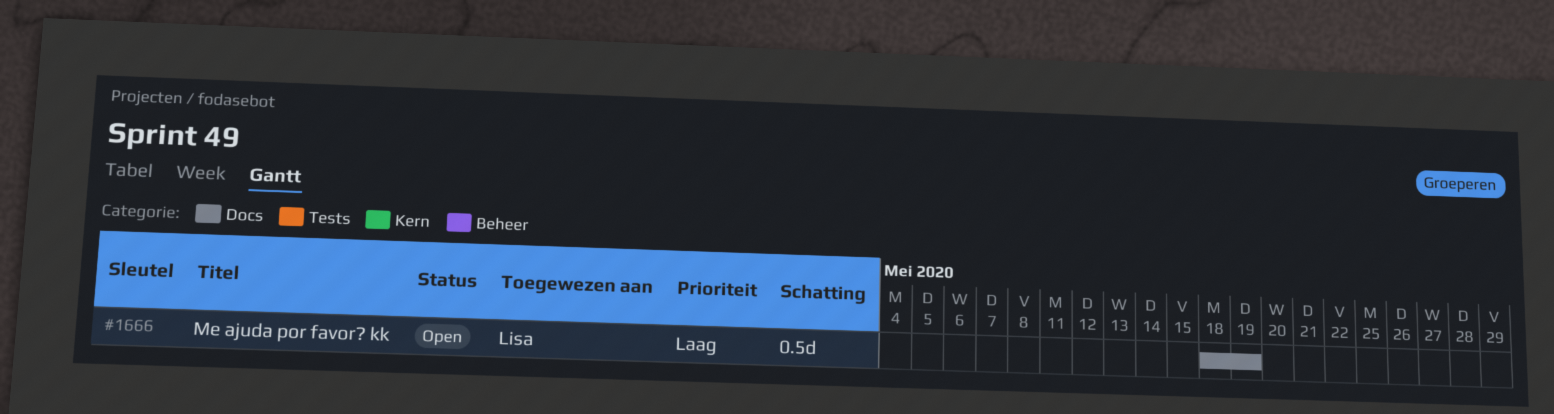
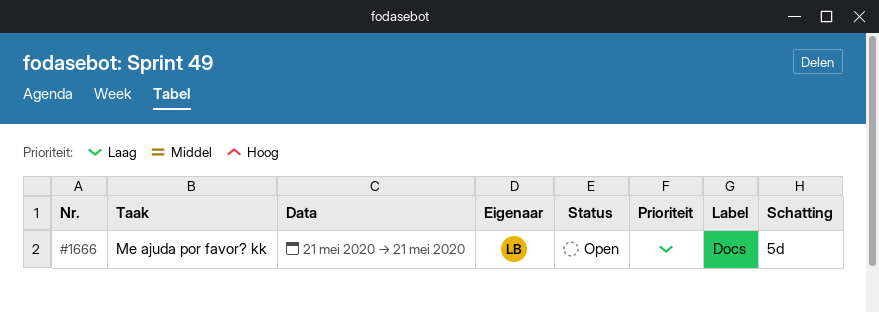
#1666, estimate: 0.5d -> 5d
#1666, start: May 18 -> May 21
#1666, due: May 19 -> May 21

